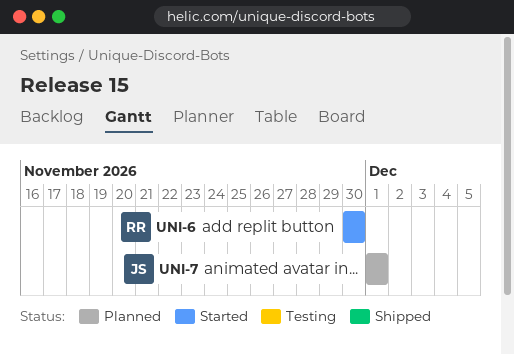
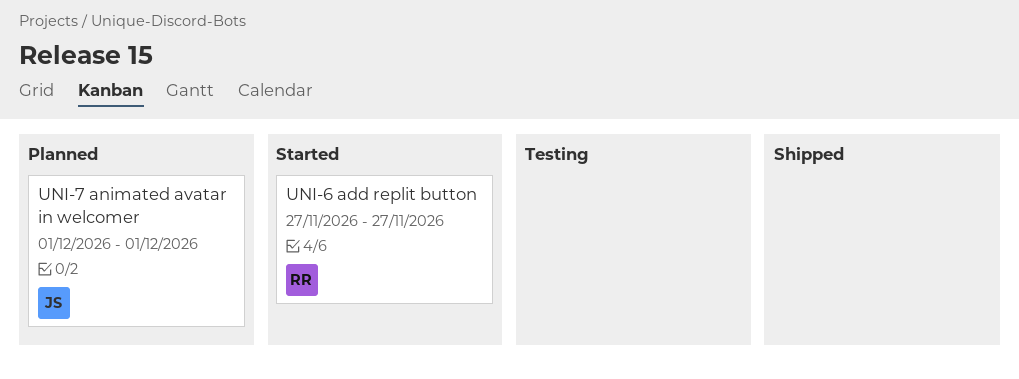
UNI-6, start: Nov 30 -> Nov 27
UNI-6, due: Nov 30 -> Nov 27

